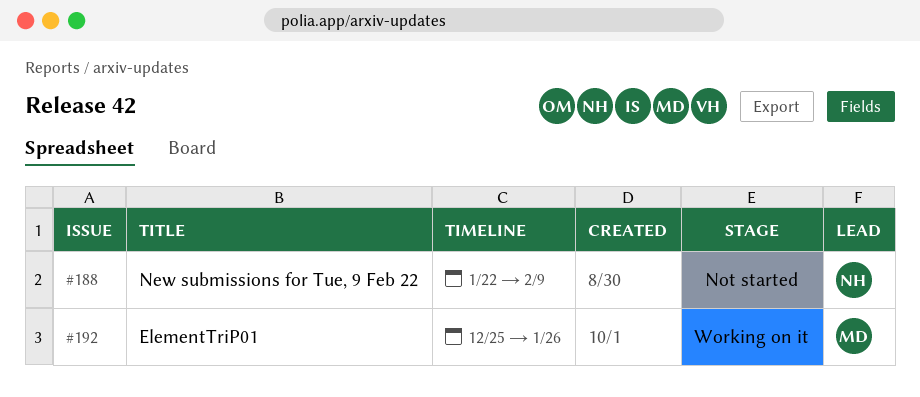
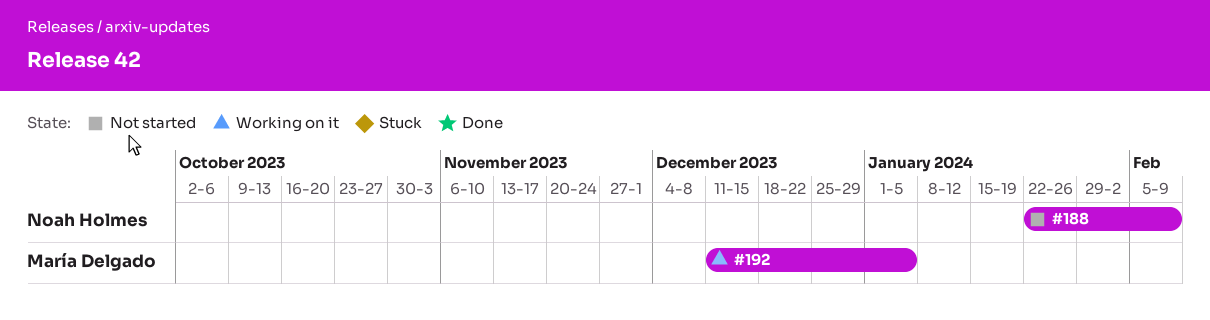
#192, start: Dec 25 -> Dec 11
#192, due: Jan 26 -> Jan 5

